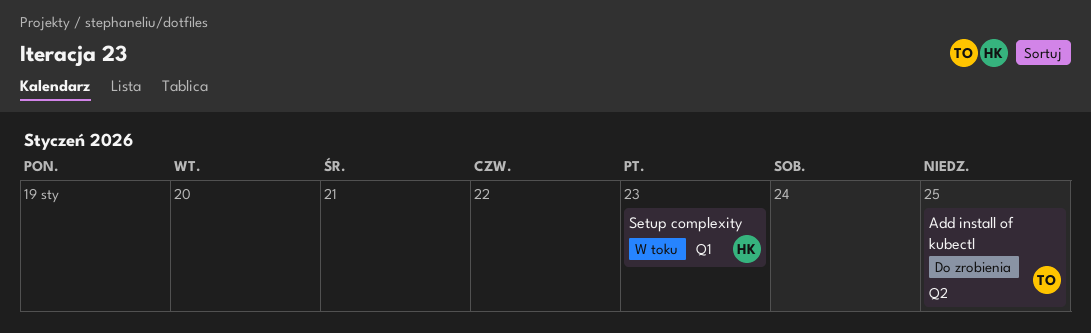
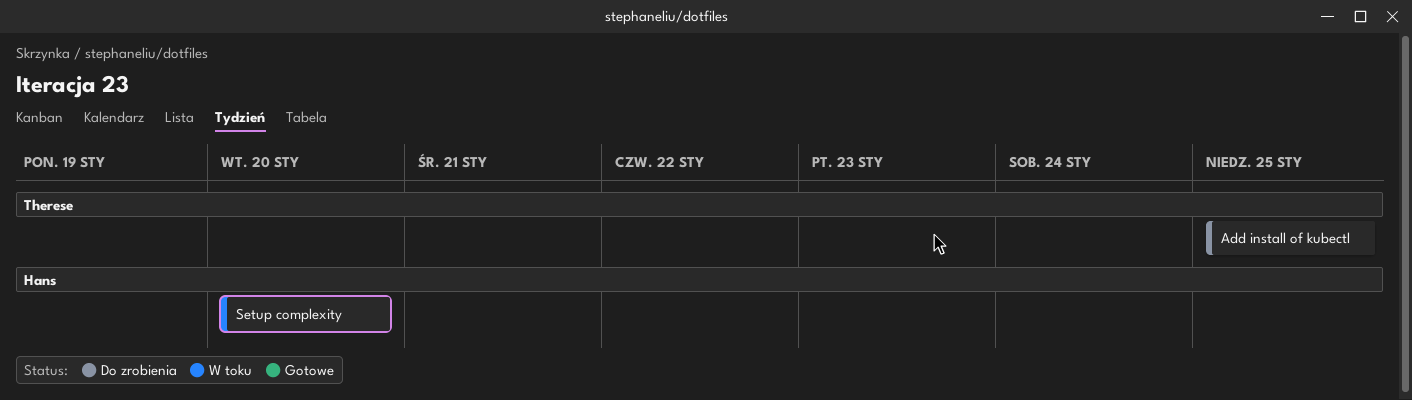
Setup complexity, due: Jan 23 -> Jan 20

